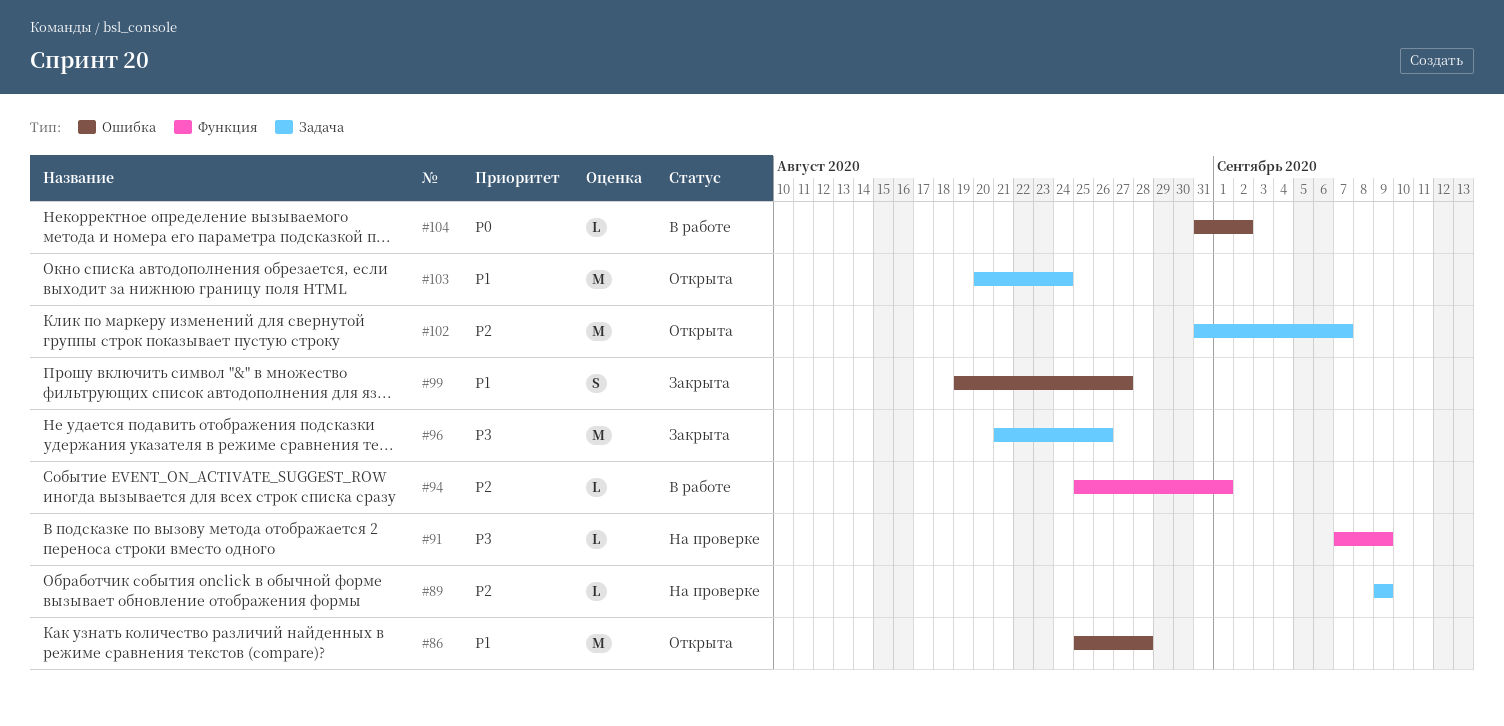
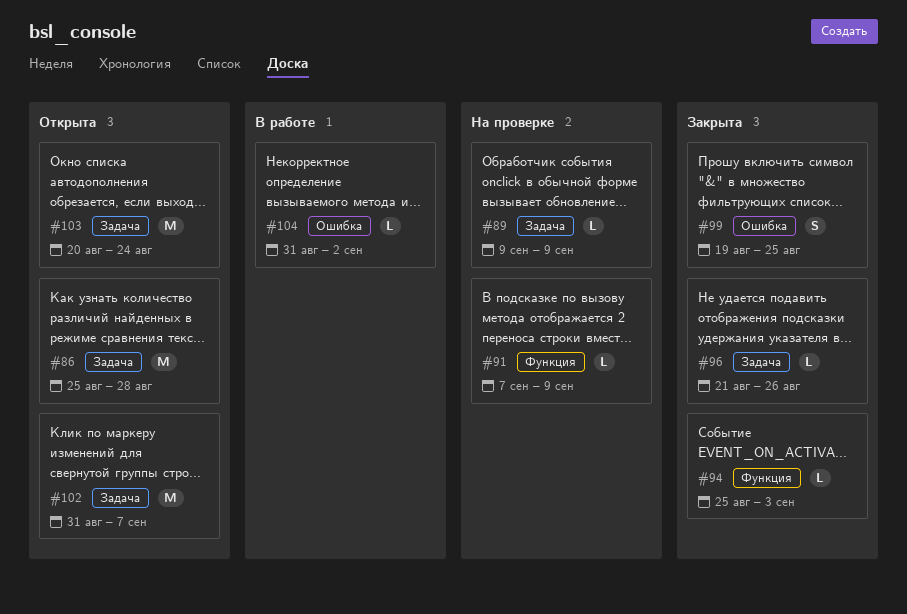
#86, label: Ошибка -> Задача
#94, status: В работе -> Закрыта
#94, due: Sep 1 -> Sep 3
#96, estimate: M -> L
#99, due: Aug 27 -> Aug 25

